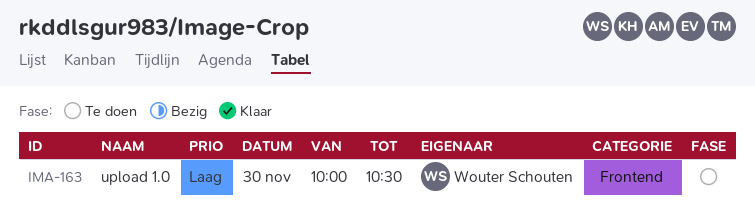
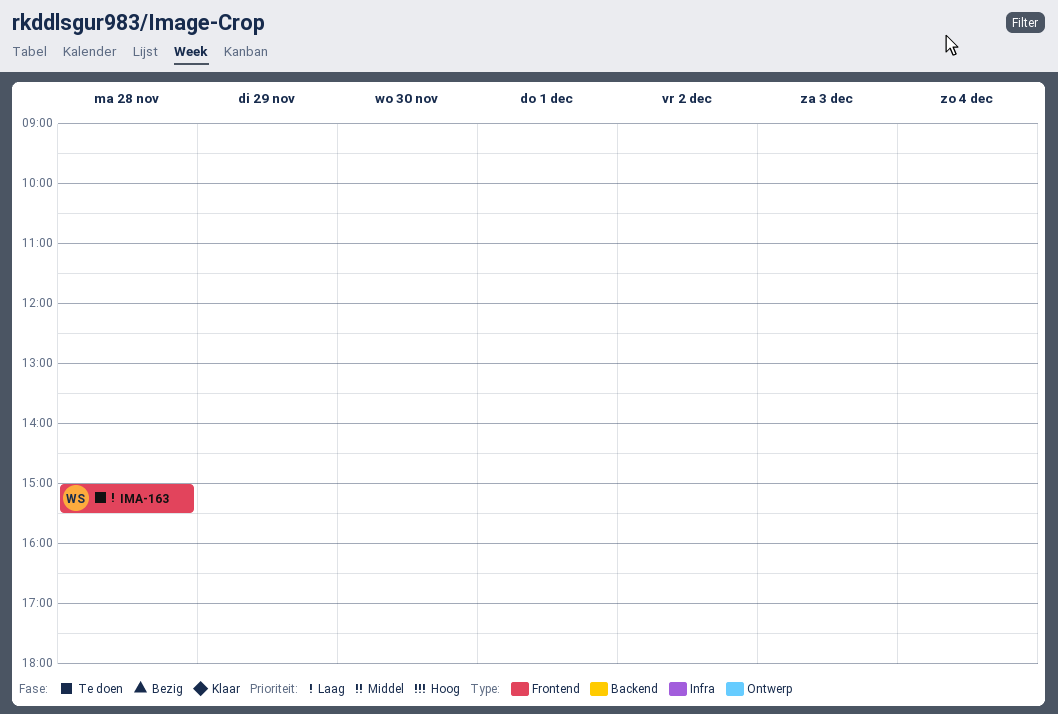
IMA-163, day: Nov 30 -> Nov 28
IMA-163, begins: 10:00 -> 15:00
IMA-163, ends: 10:30 -> 15:30

